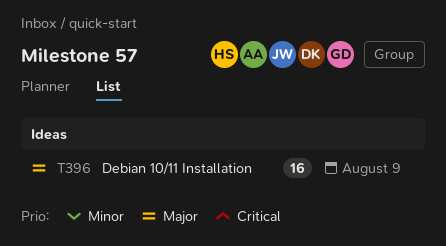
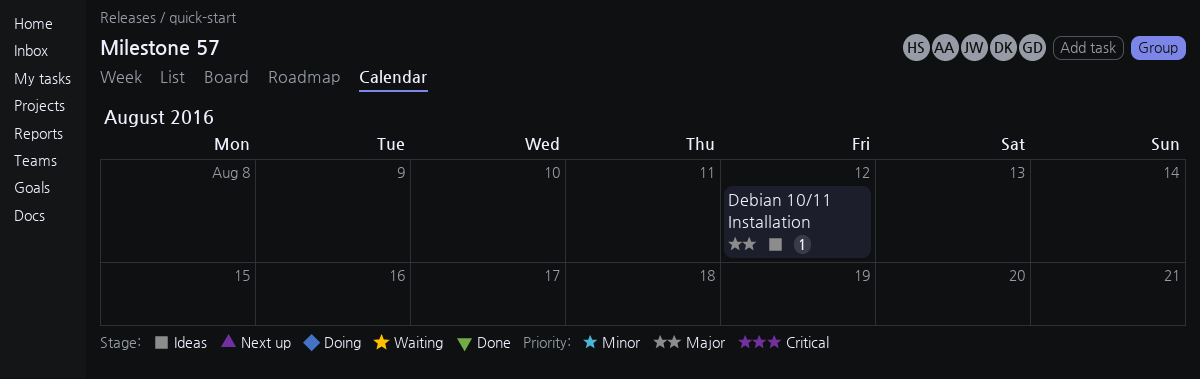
Debian 10/11 Installation, estimate: 16 -> 1
Debian 10/11 Installation, due: Aug 9 -> Aug 12

